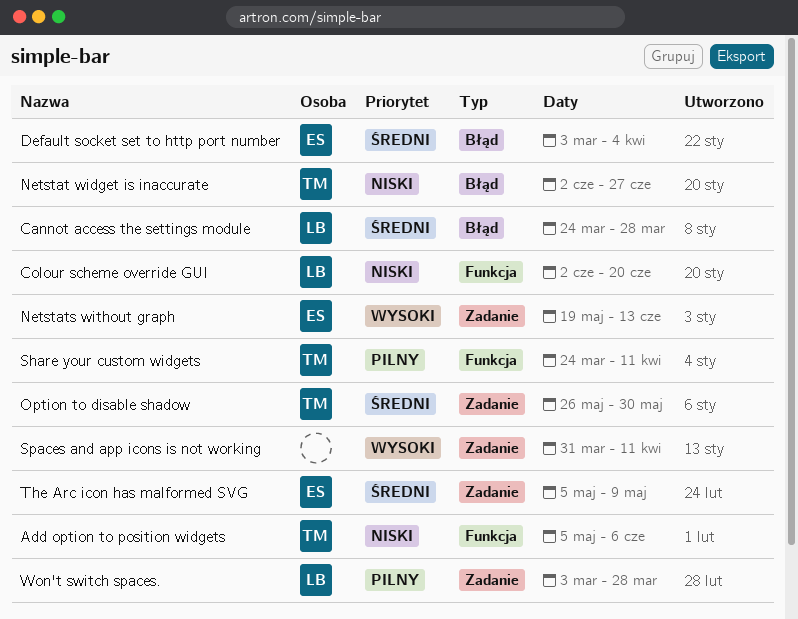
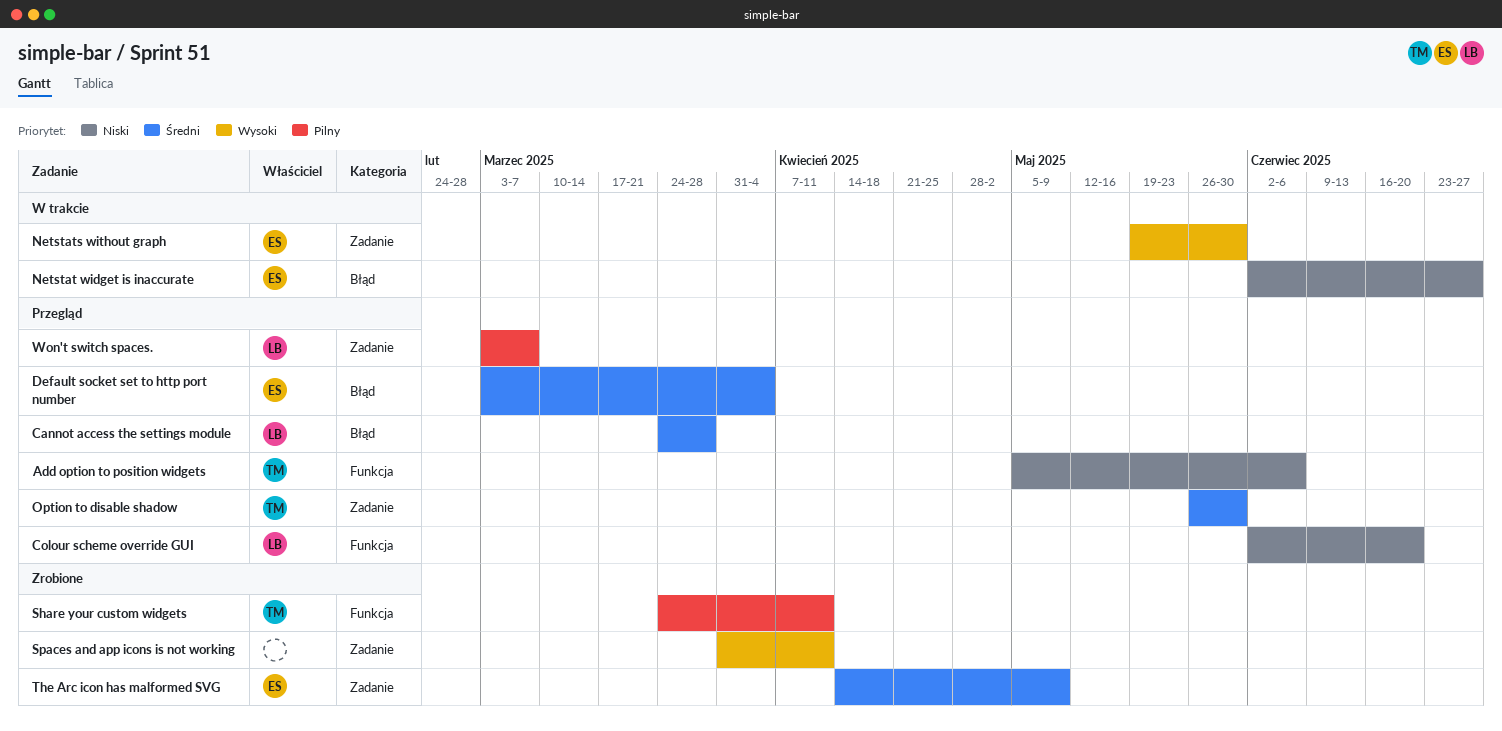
Netstat widget is inaccurate, owner: TM -> ES
Netstats without graph, due: Jun 13 -> May 30
The Arc icon has malformed SVG, start: May 5 -> Apr 14
Won't switch spaces., due: Mar 28 -> Mar 7

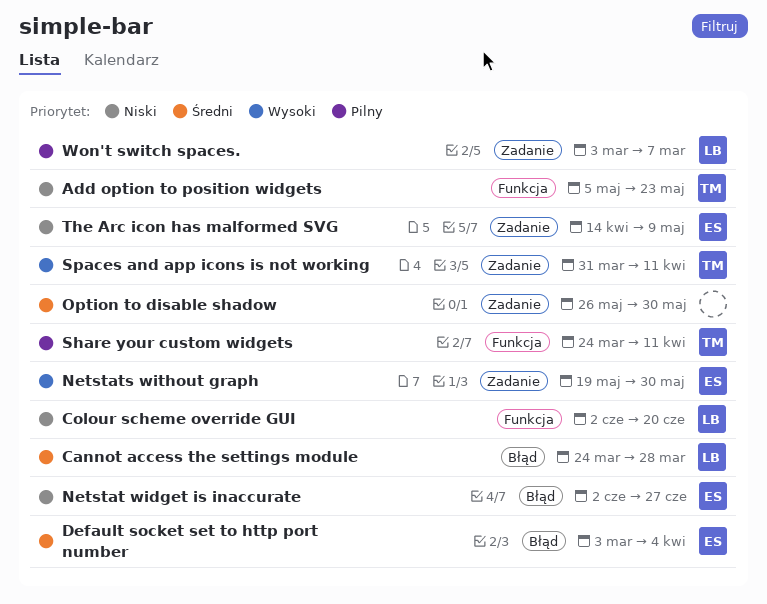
Add option to position widgets, due: Jun 6 -> May 23
Option to disable shadow, owner: TM -> none
Spaces and app icons is not working, owner: none -> TM
The Arc icon has malformed SVG, priority: Średni -> Niski

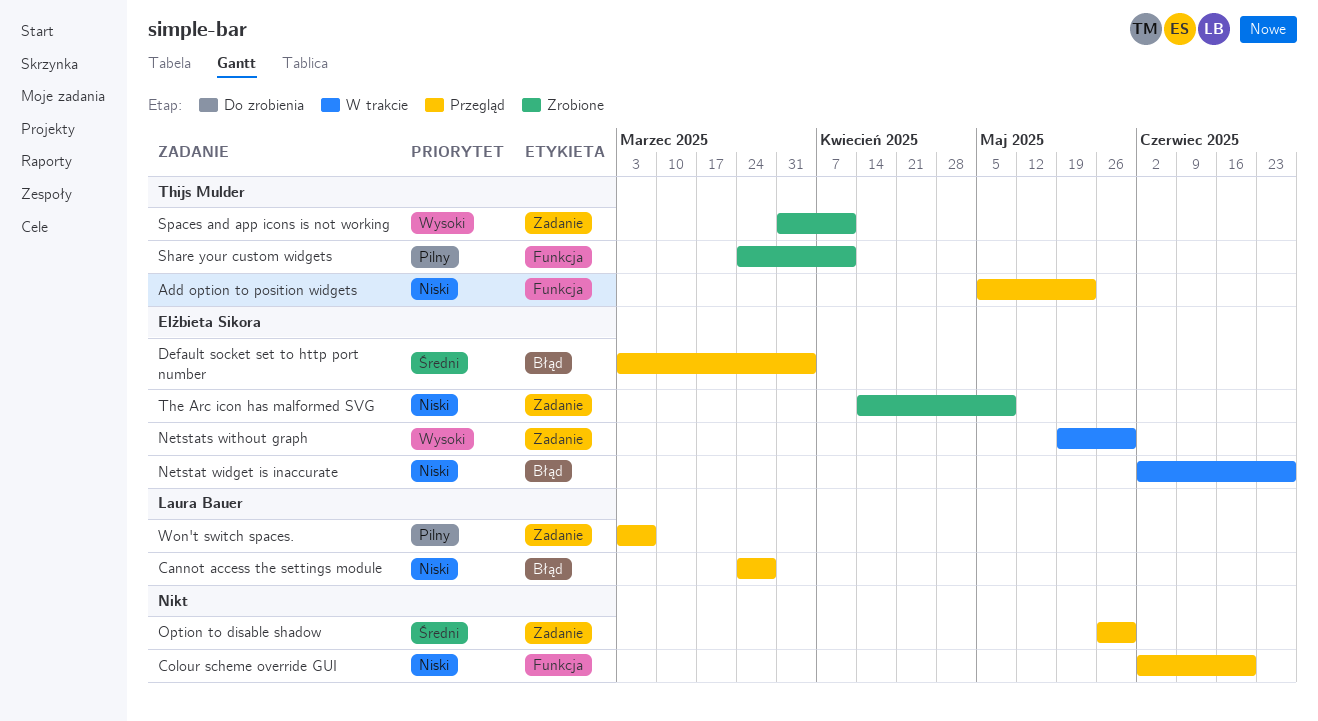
Cannot access the settings module, priority: Średni -> Niski
Colour scheme override GUI, owner: Laura Bauer -> none

